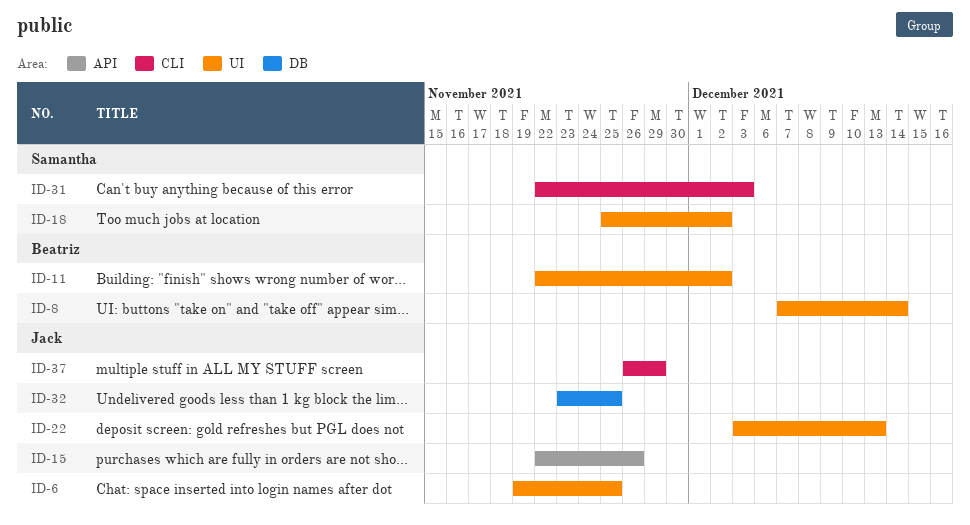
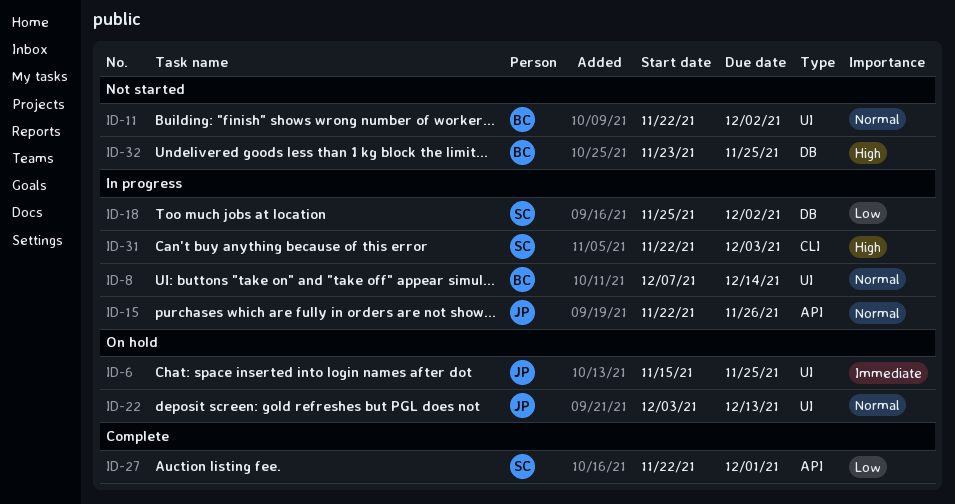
ID-6, start: Nov 19 -> Nov 15
ID-18, label: UI -> DB
ID-27: none -> present
ID-32, owner: Jack -> Beatriz
ID-37: present -> none

